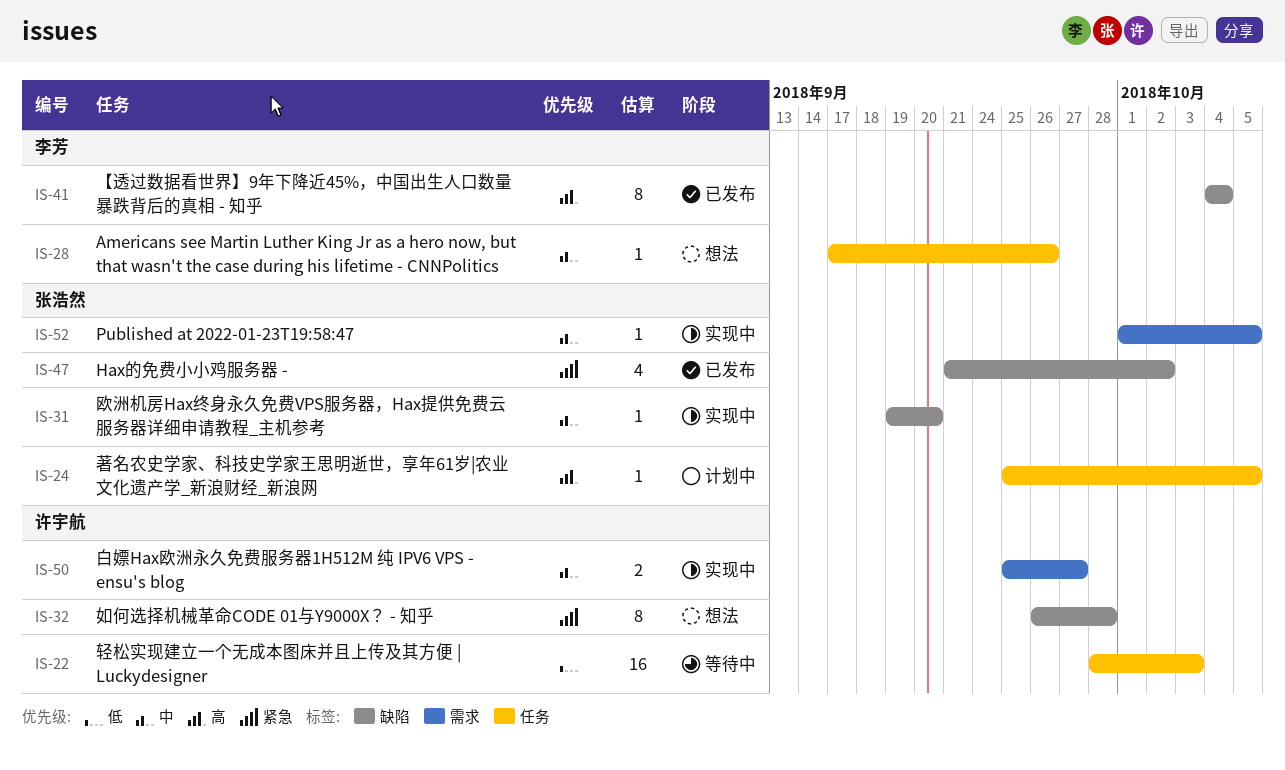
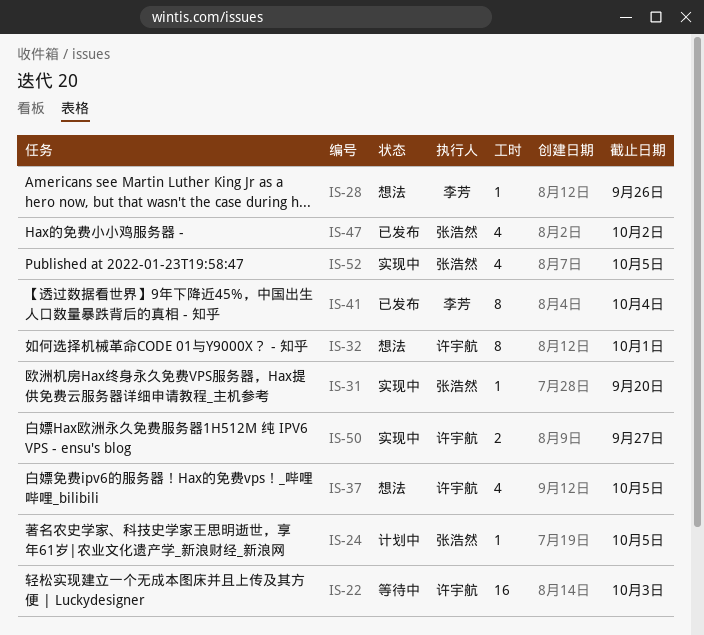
IS-32, due: Sep 28 -> Oct 1
IS-37: none -> present
IS-52, estimate: 1 -> 4

